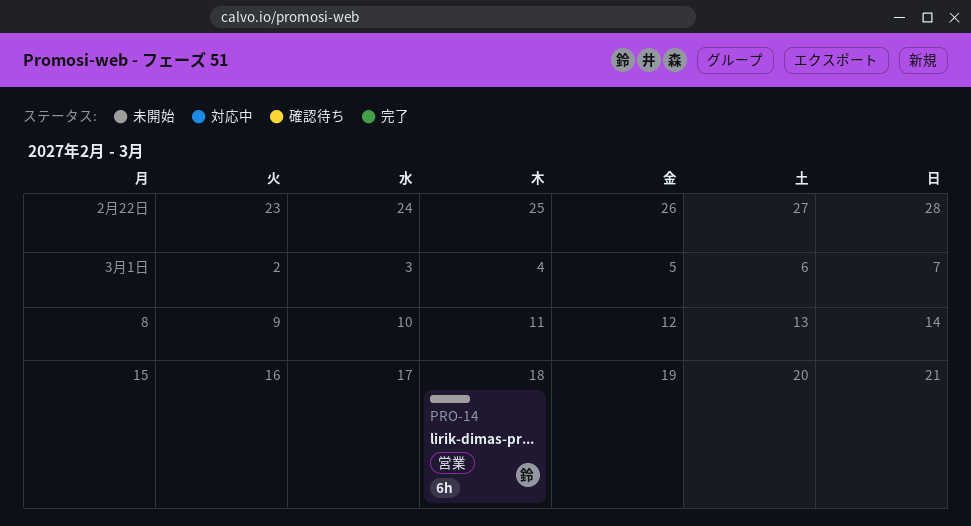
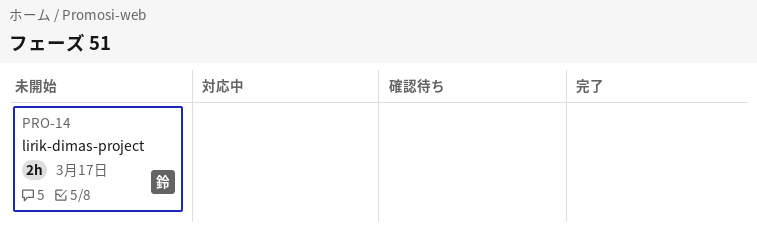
PRO-14, estimate: 6h -> 2h
PRO-14, due: Mar 18 -> Mar 17

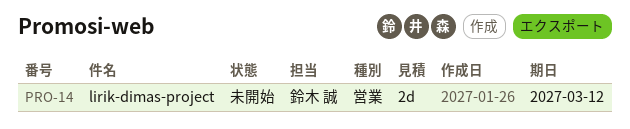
PRO-14, estimate: 2h -> 2d
PRO-14, due: Mar 17 -> Mar 12

